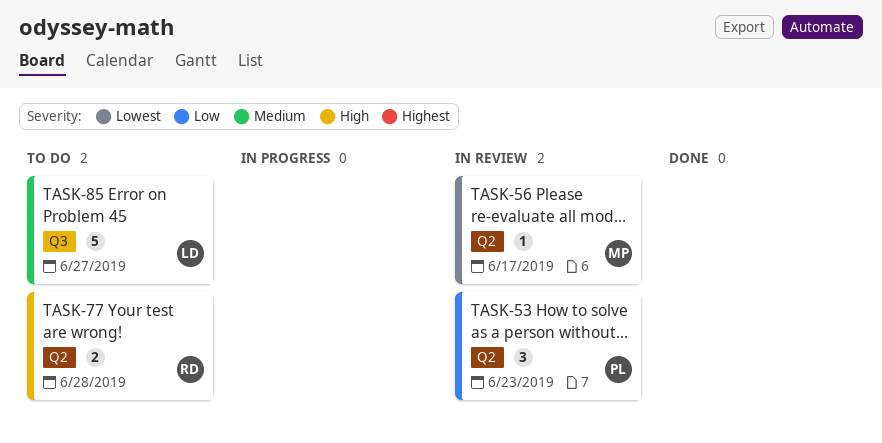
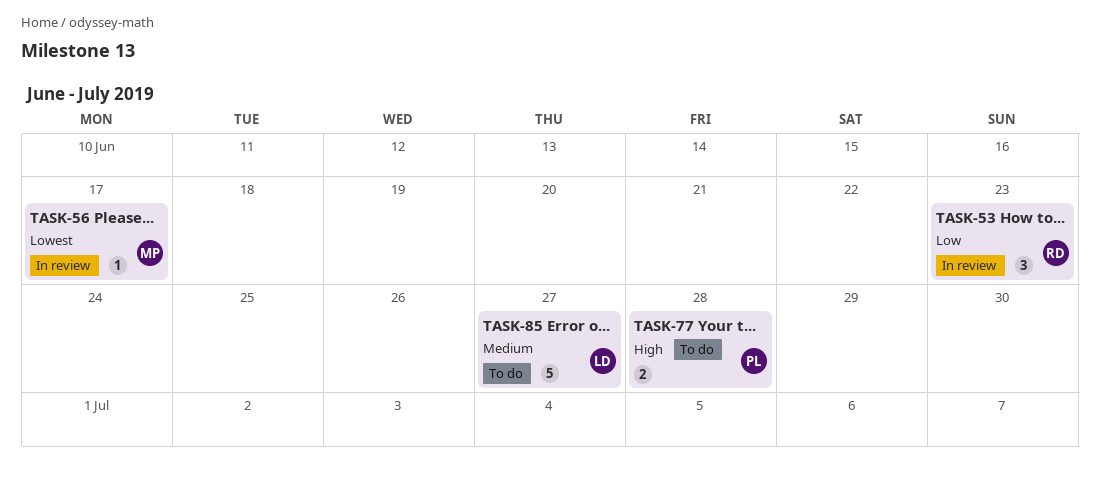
TASK-53, owner: PL -> RD
TASK-77, owner: RD -> PL

